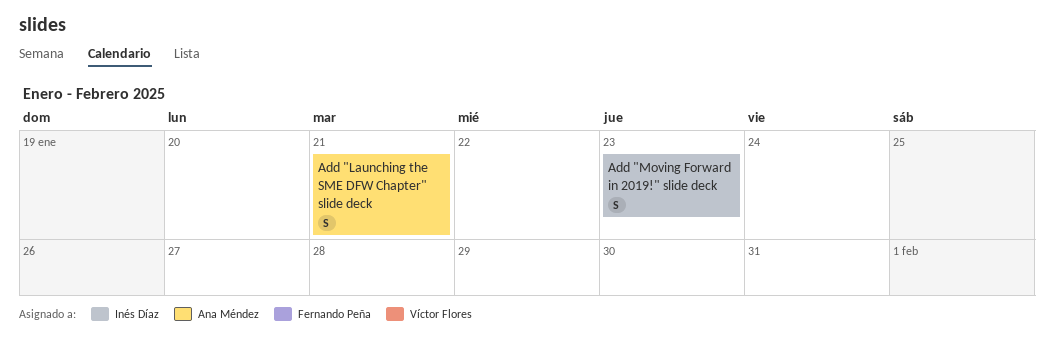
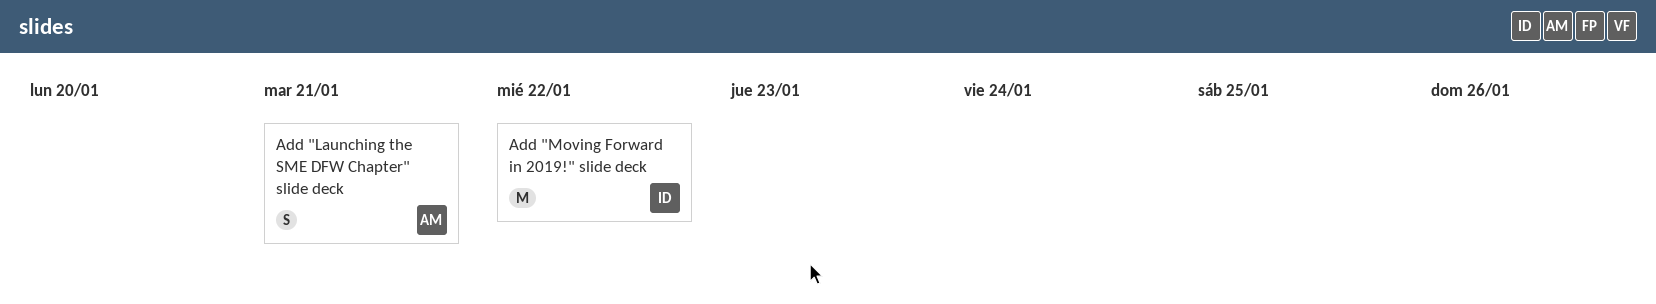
Add "Moving Forward in 2019!" slide deck, estimate: S -> M
Add "Moving Forward in 2019!" slide deck, due: Jan 23 -> Jan 22

